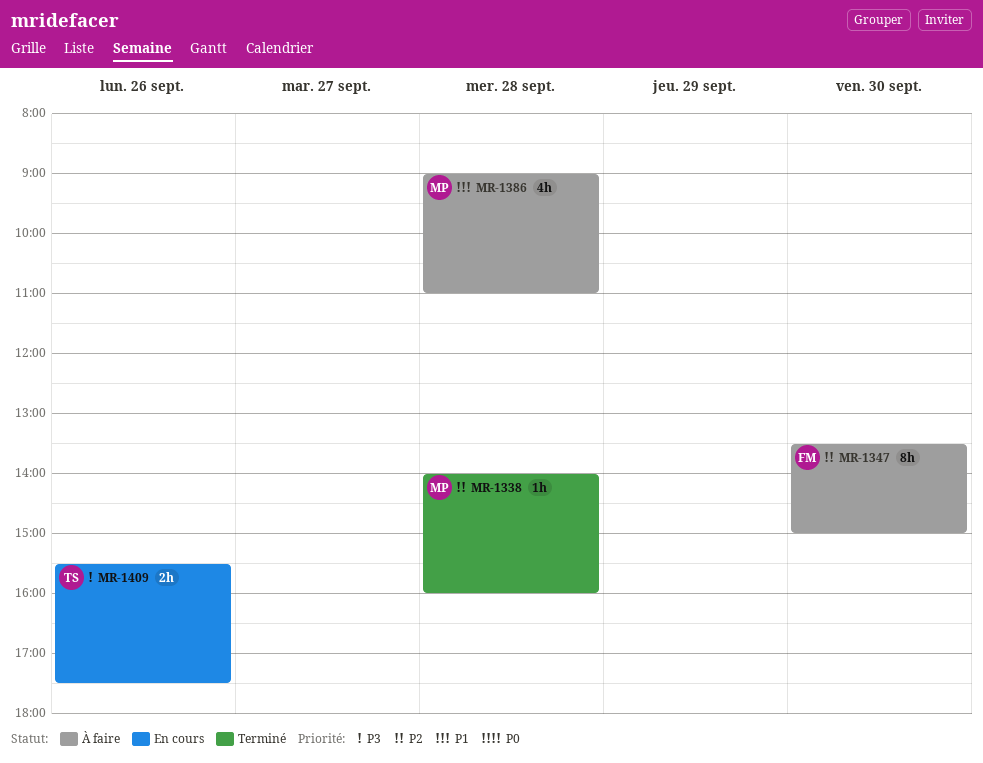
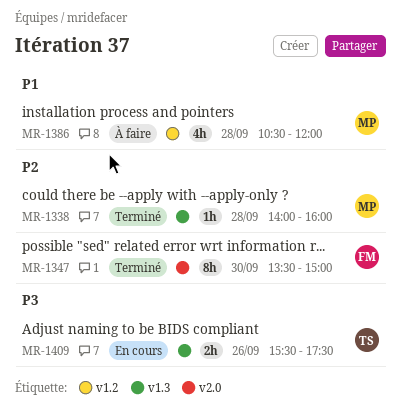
MR-1347, status: À faire -> Terminé
MR-1386, begins: 09:00 -> 10:30
MR-1386, ends: 11:00 -> 12:00

